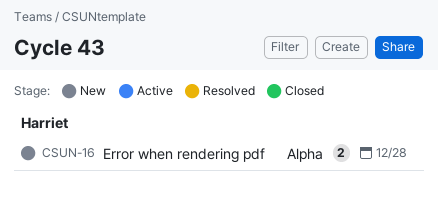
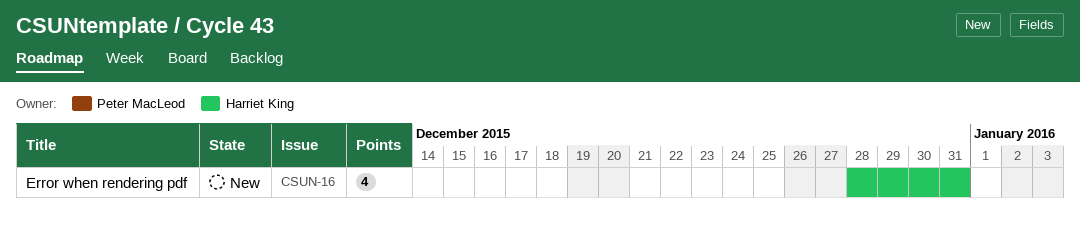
CSUN-16, estimate: 2 -> 4
CSUN-16, due: Dec 28 -> Dec 31

